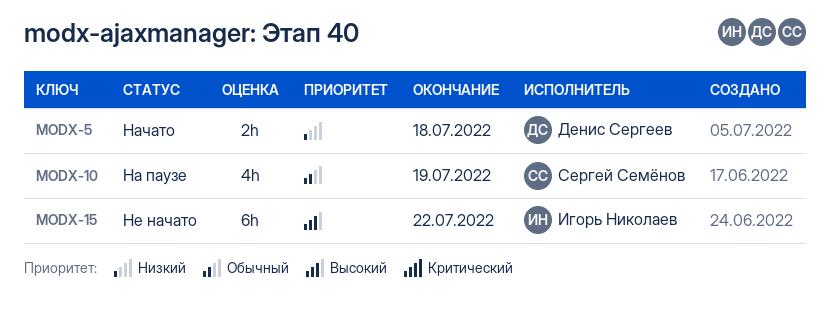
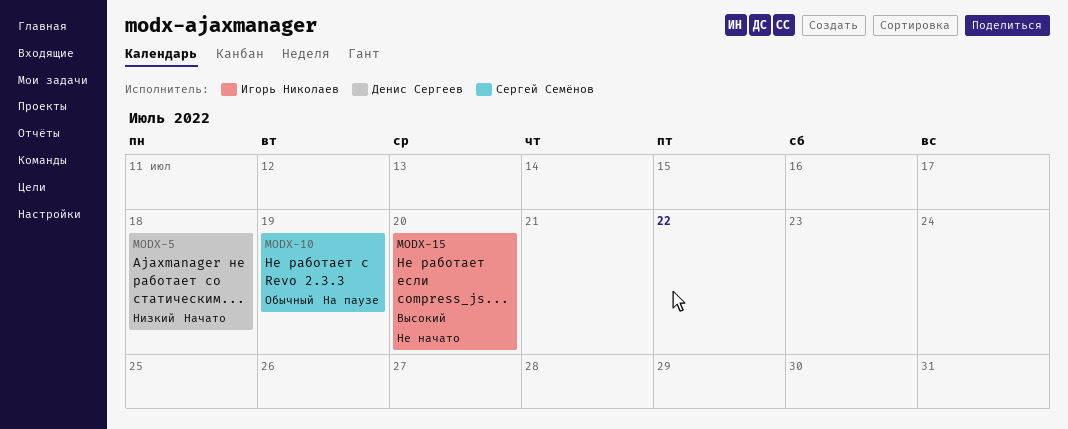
MODX-15, due: Jul 22 -> Jul 20

